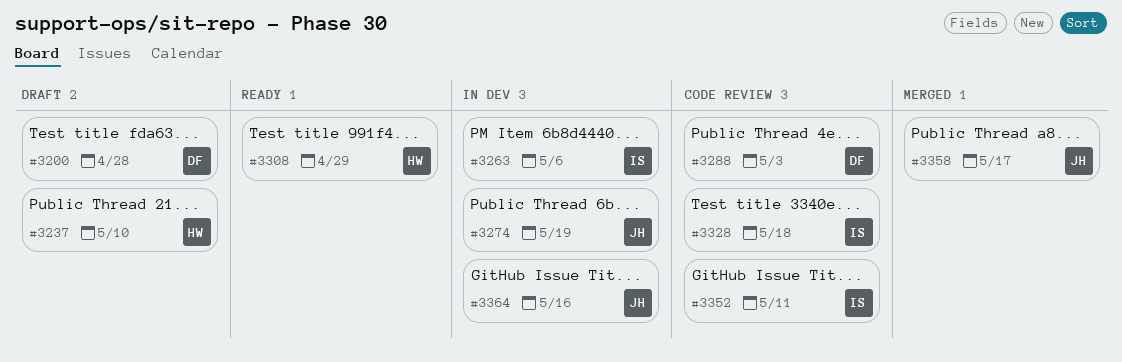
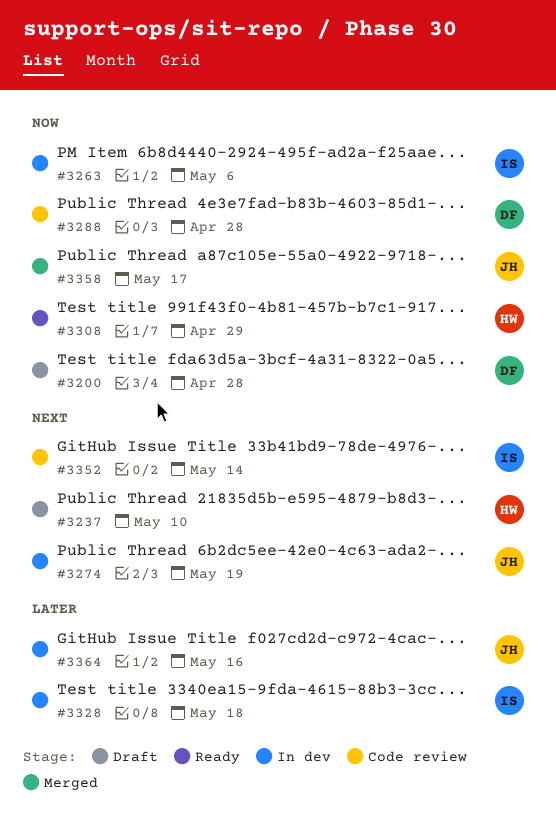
#3288, due: May 3 -> Apr 28
#3328, status: Code review -> In dev
#3352, due: May 11 -> May 14

